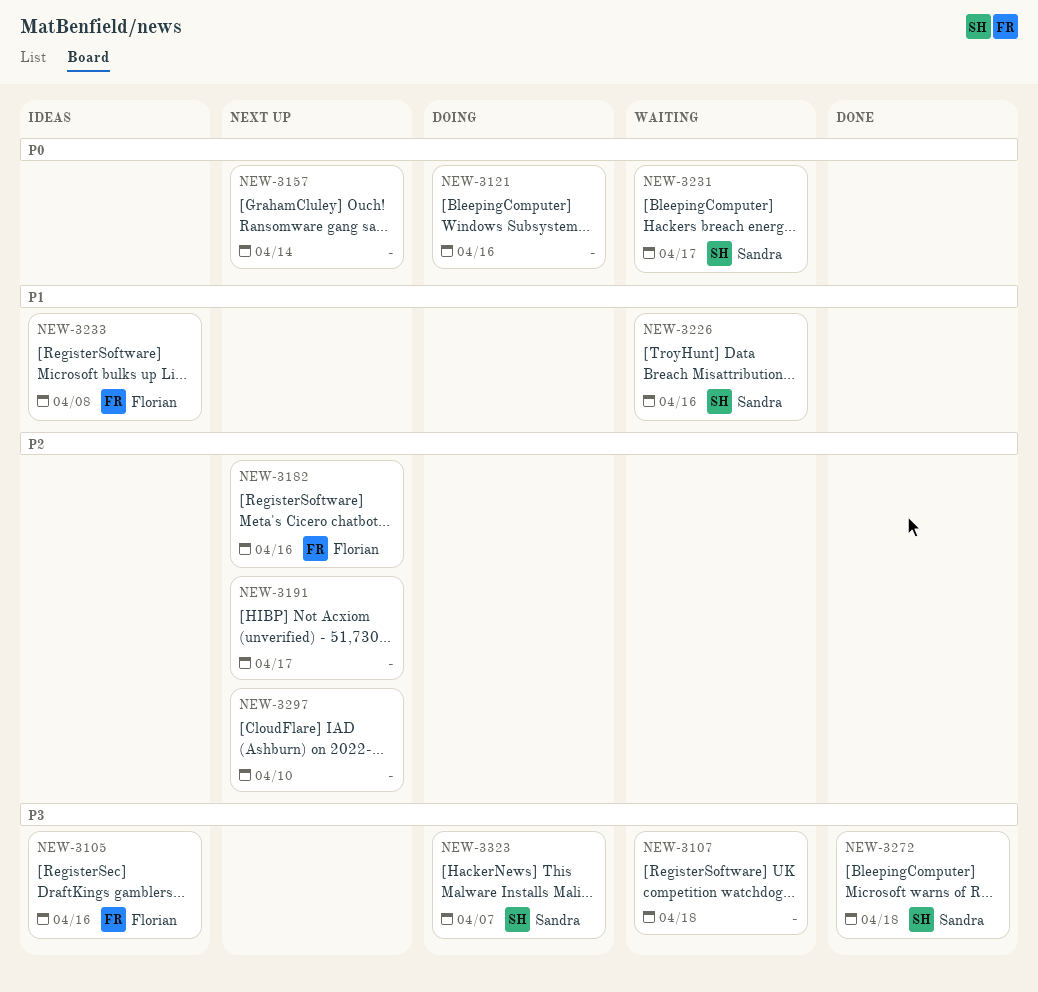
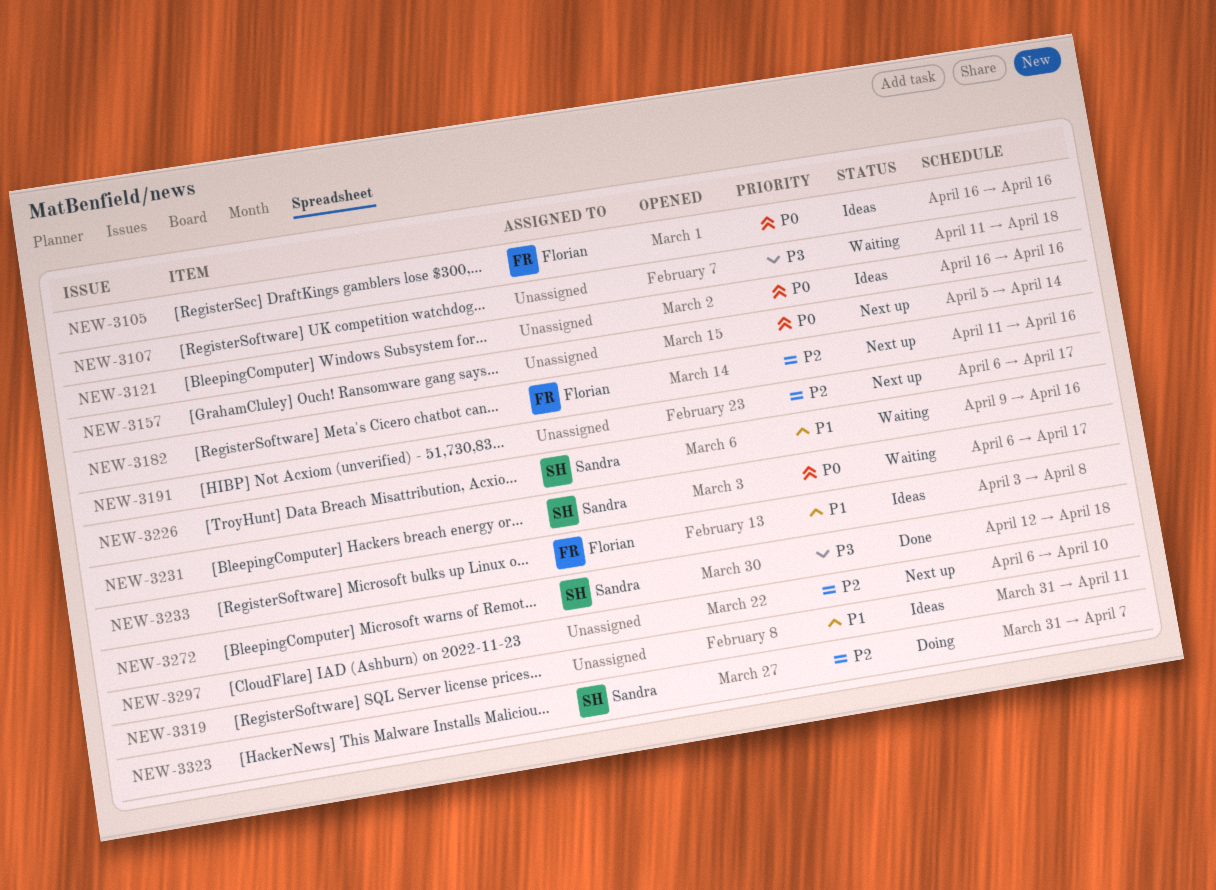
NEW-3105, priority: P3 -> P0
NEW-3121, status: Doing -> Ideas
NEW-3319: none -> present
NEW-3323, priority: P3 -> P2

